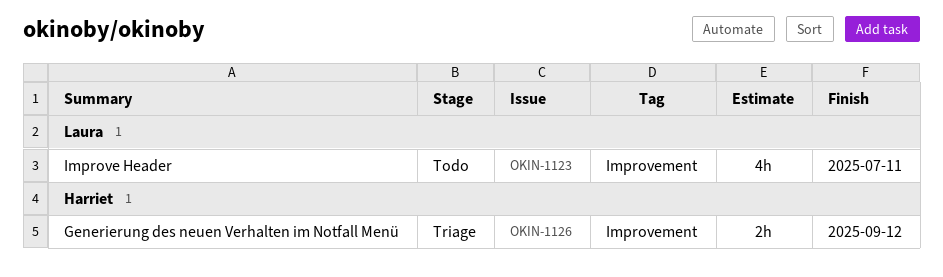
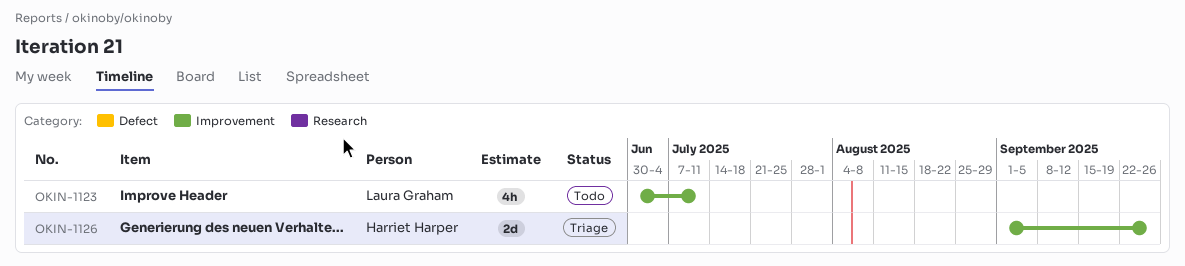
OKIN-1126, estimate: 2h -> 2d
OKIN-1126, due: Sep 12 -> Sep 26

